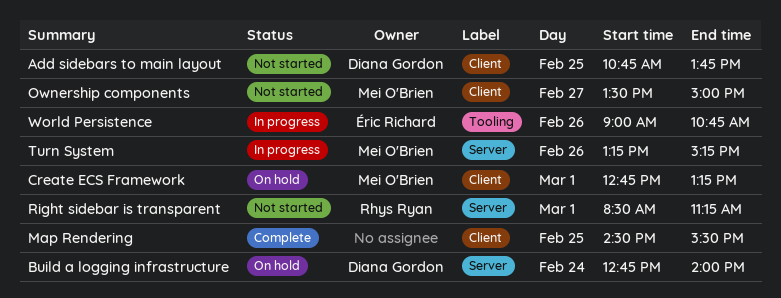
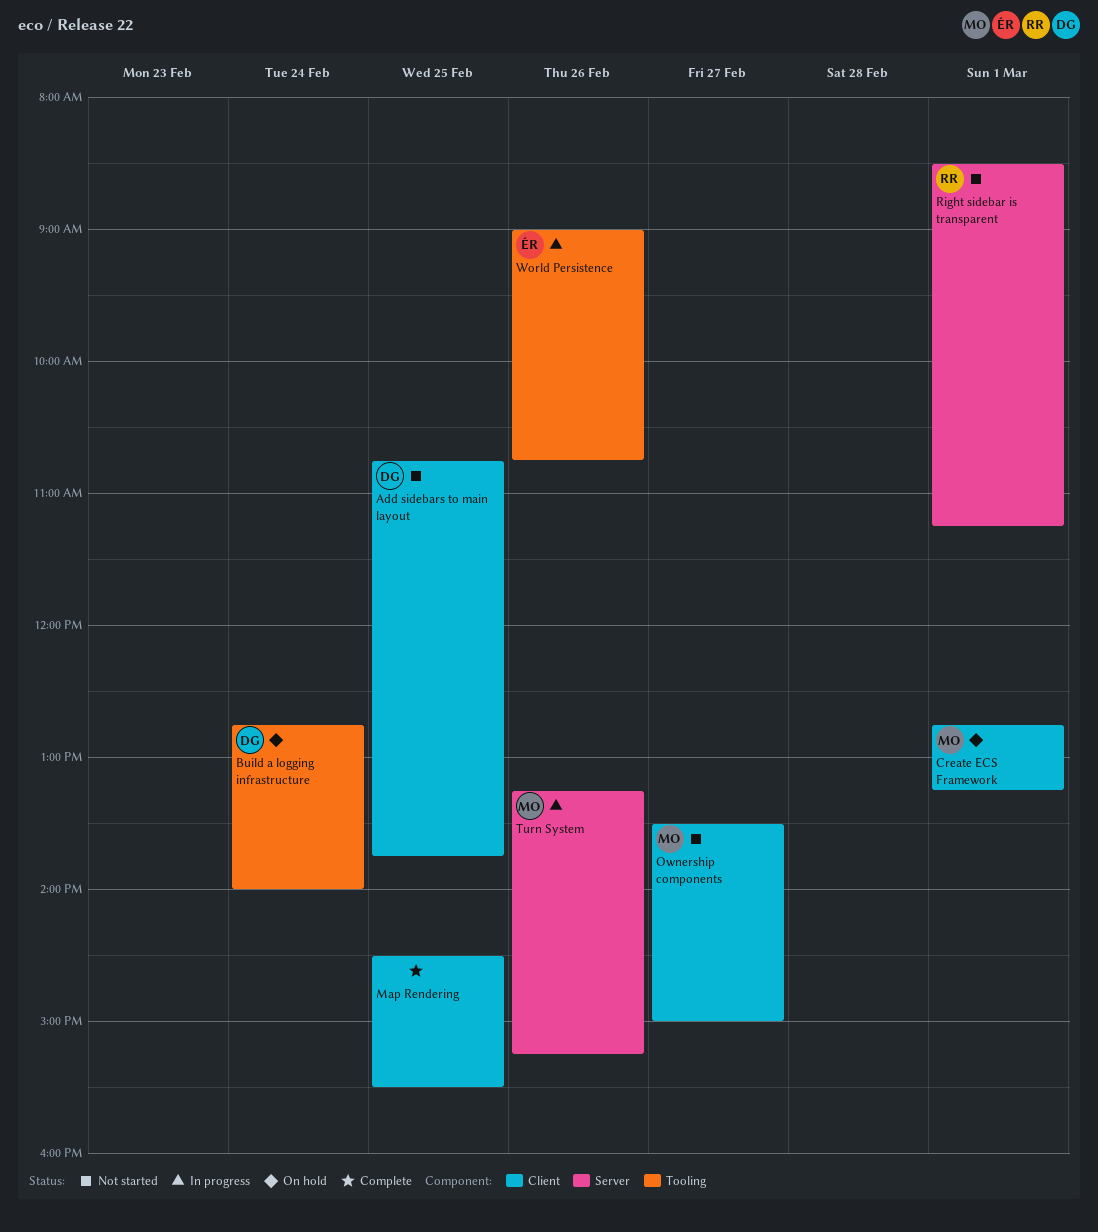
Build a logging infrastructure, label: Server -> Tooling

